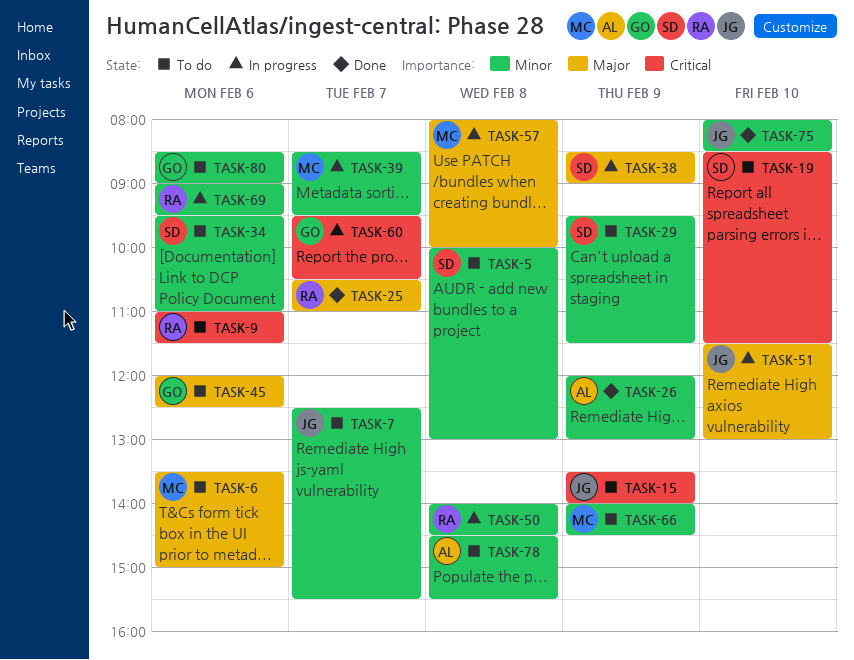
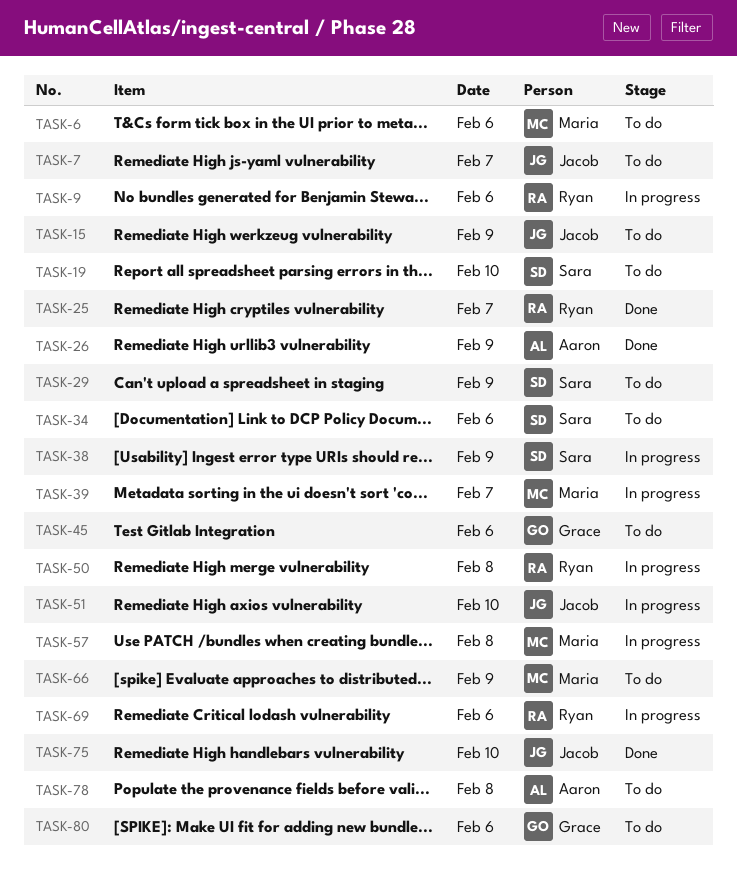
TASK-5: present -> none
TASK-9, status: To do -> In progress
TASK-60: present -> none

